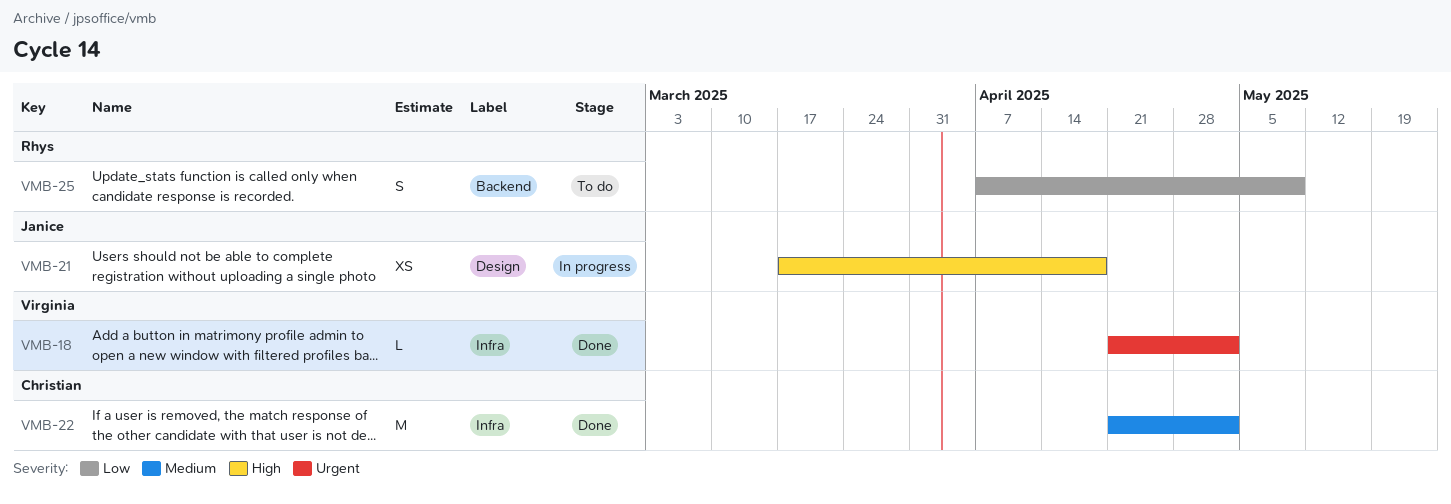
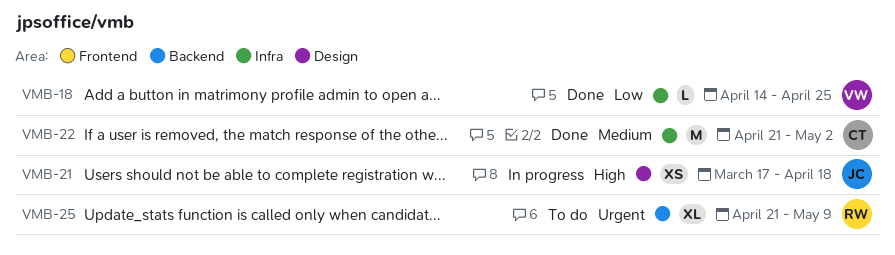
VMB-18, priority: Urgent -> Low
VMB-18, start: Apr 21 -> Apr 14
VMB-18, due: May 2 -> Apr 25
VMB-25, priority: Low -> Urgent
VMB-25, estimate: S -> XL
VMB-25, start: Apr 7 -> Apr 21

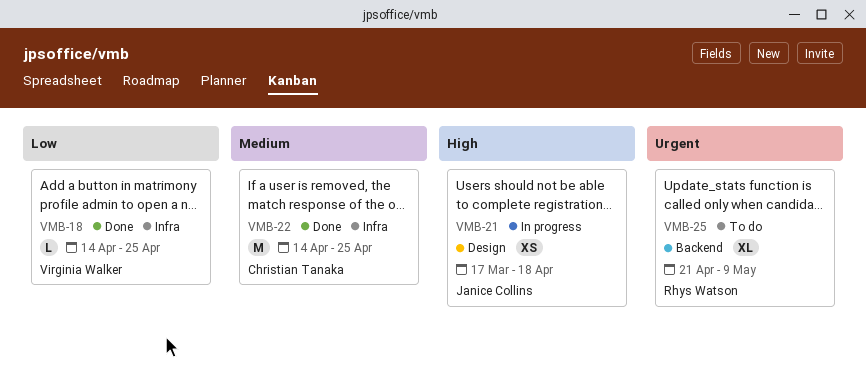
VMB-22, start: Apr 21 -> Apr 14
VMB-22, due: May 2 -> Apr 25

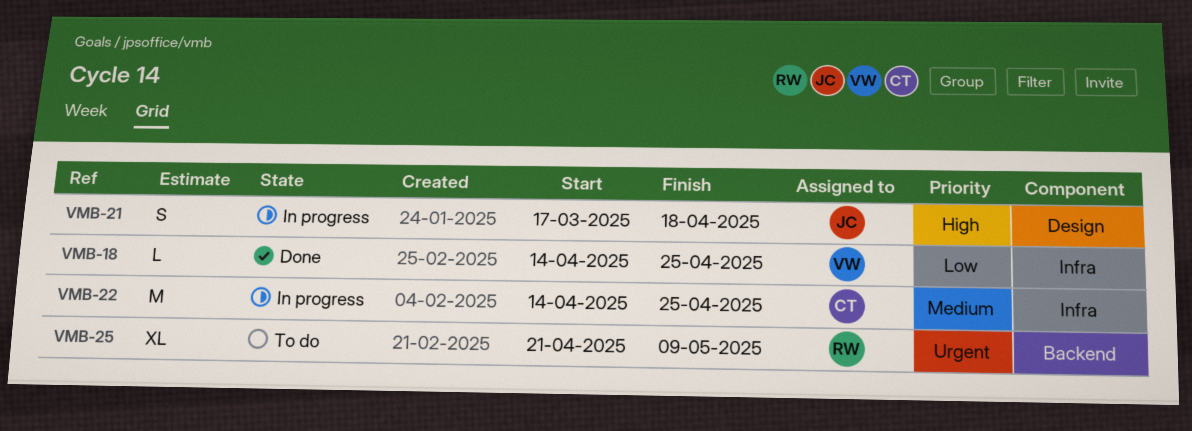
VMB-21, estimate: XS -> S
VMB-22, status: Done -> In progress

